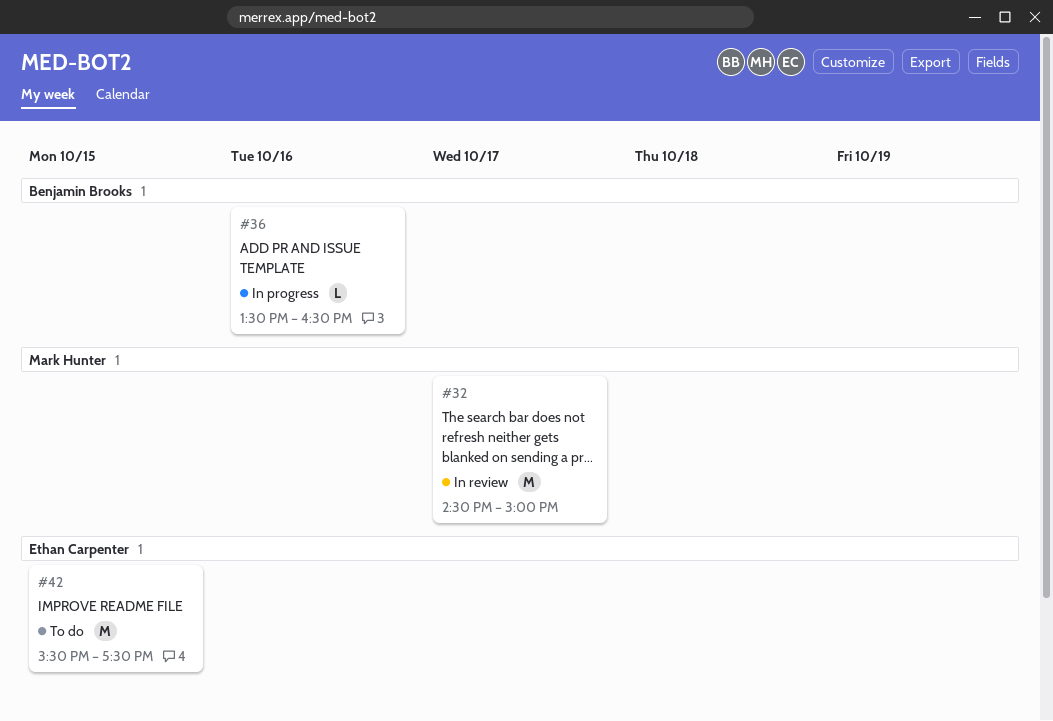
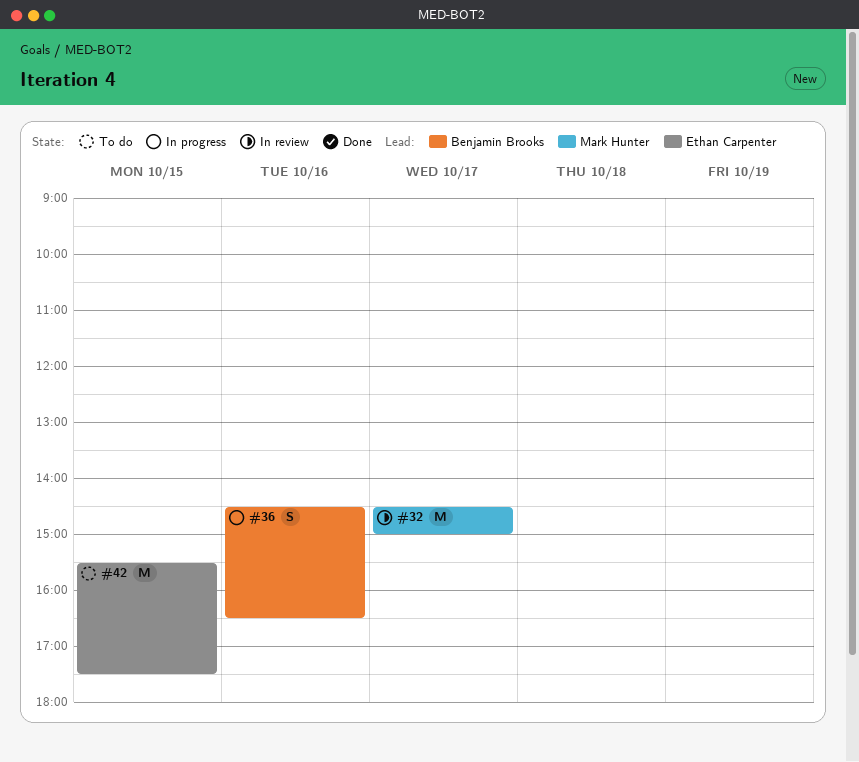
#36, estimate: L -> S
#36, begins: 13:30 -> 14:30

